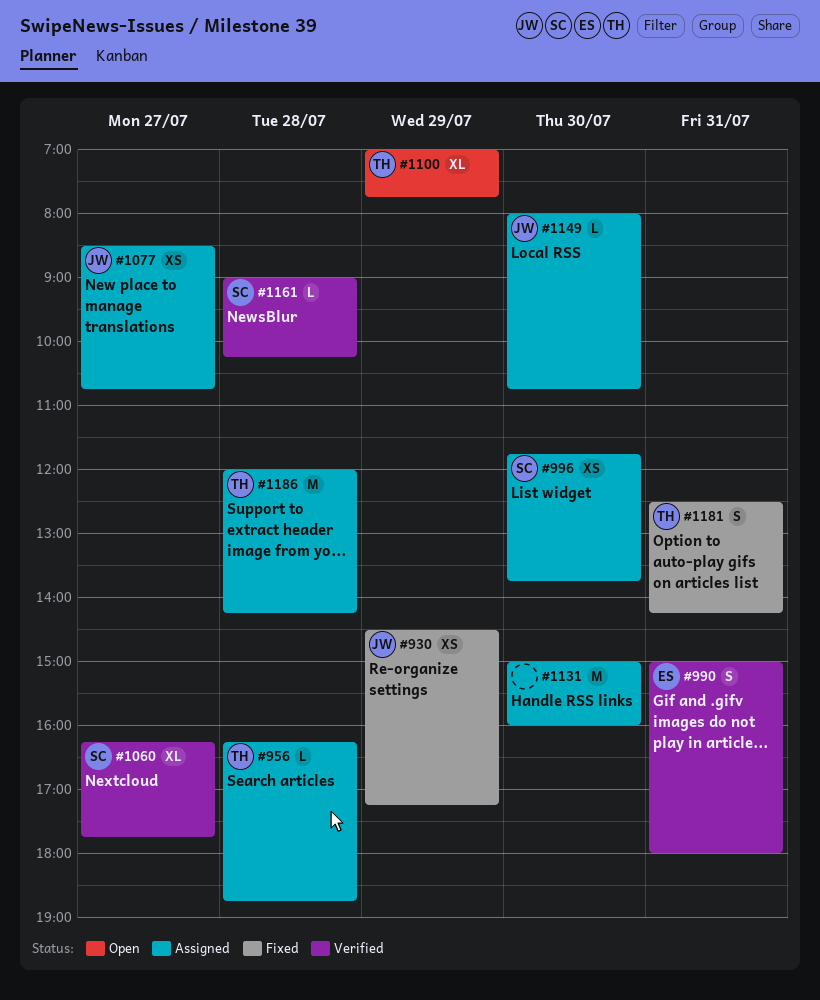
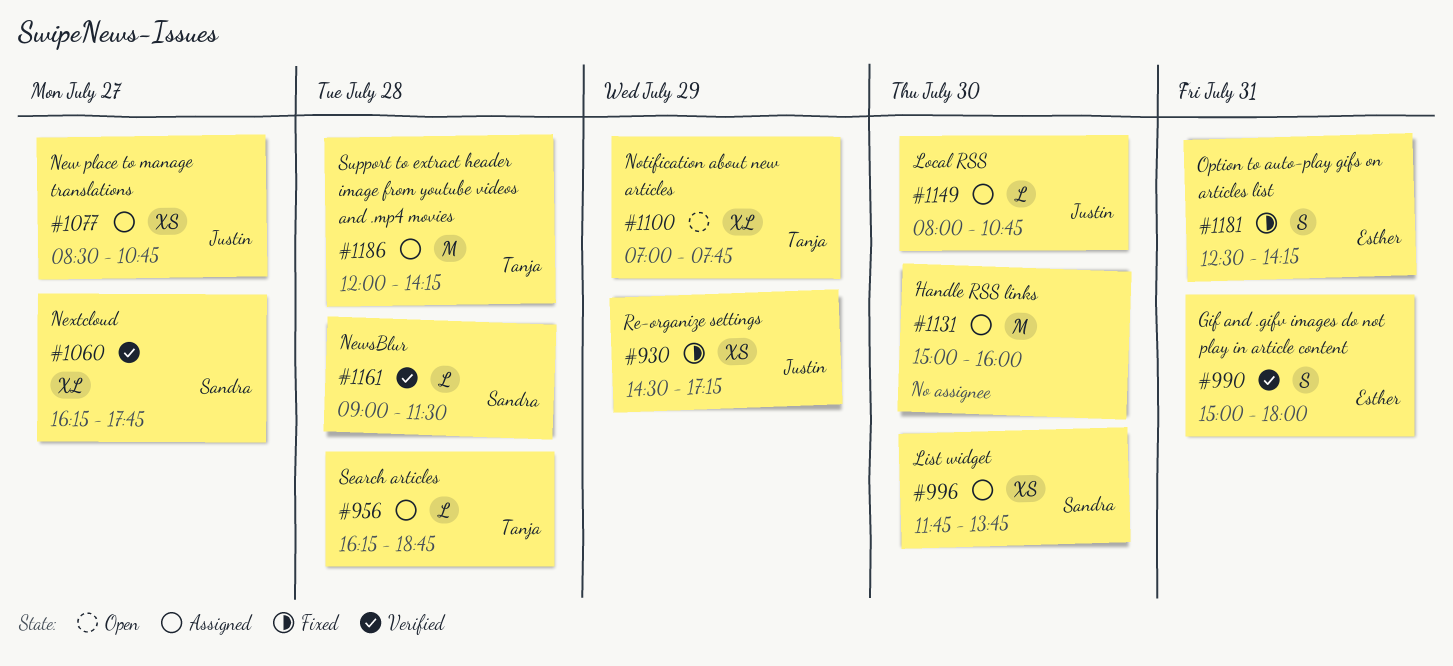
#1161, ends: 10:15 -> 11:30
#1181, owner: Tanja -> Esther

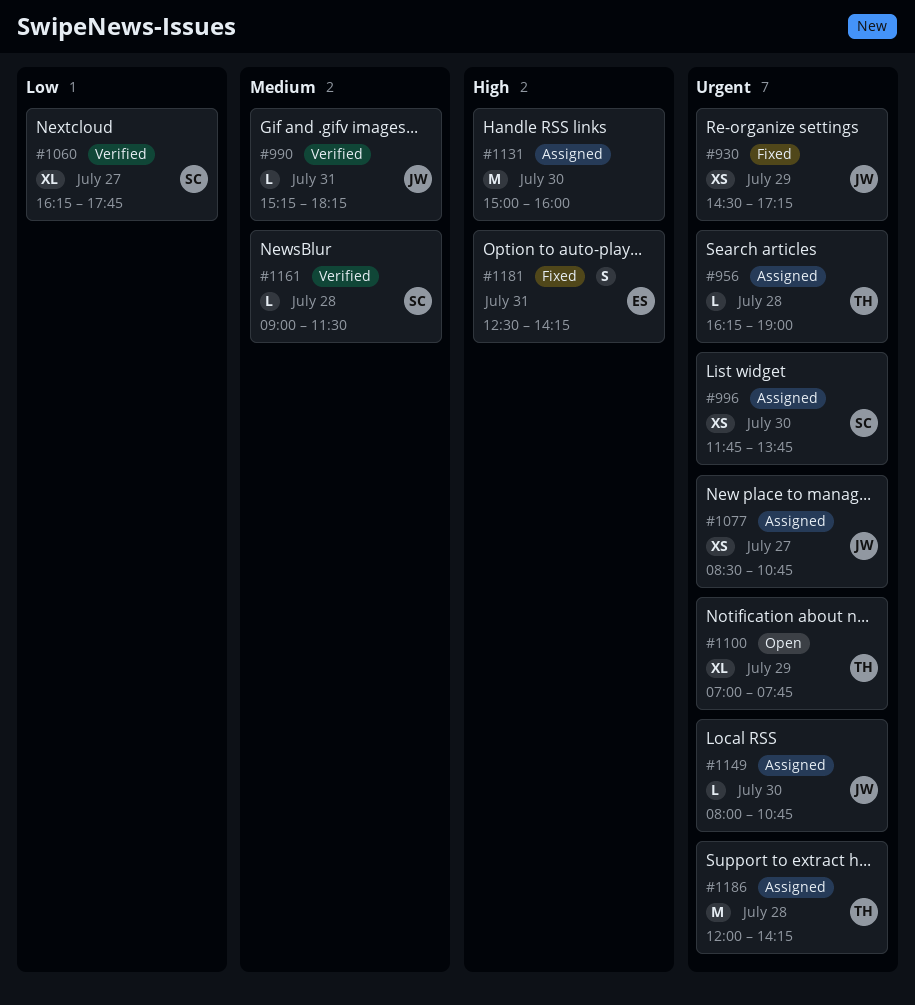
#956, ends: 18:45 -> 19:00
#990, owner: Esther -> Justin
#990, estimate: S -> L
#990, begins: 15:00 -> 15:15
#990, ends: 18:00 -> 18:15

